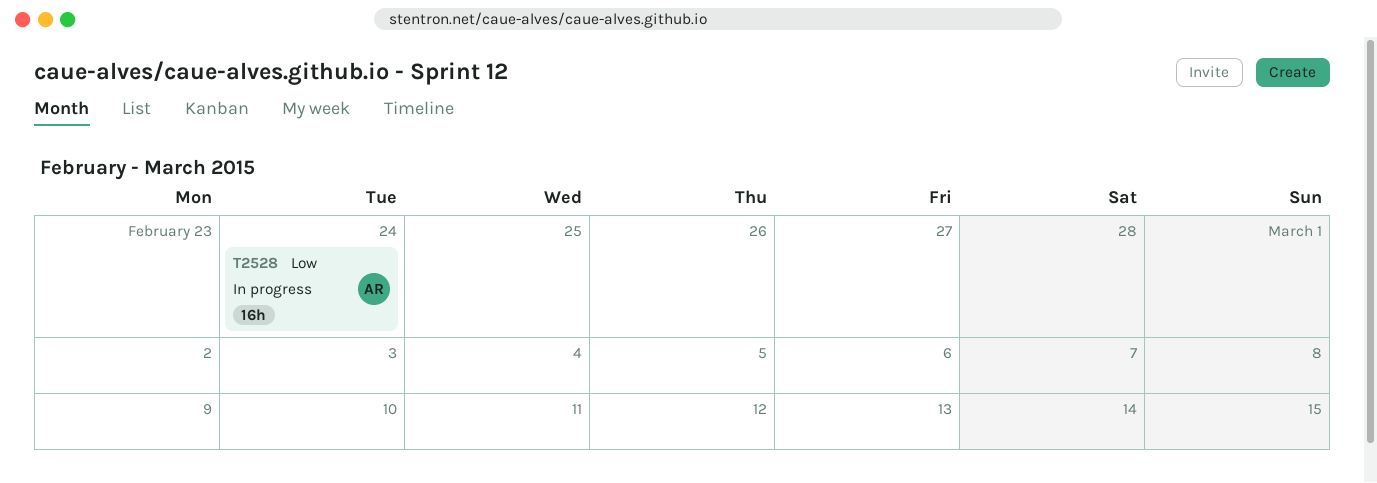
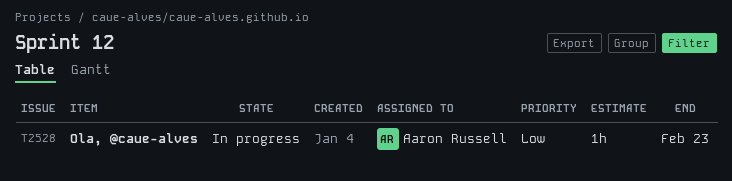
T2528, estimate: 16h -> 1h
T2528, due: Feb 24 -> Feb 23

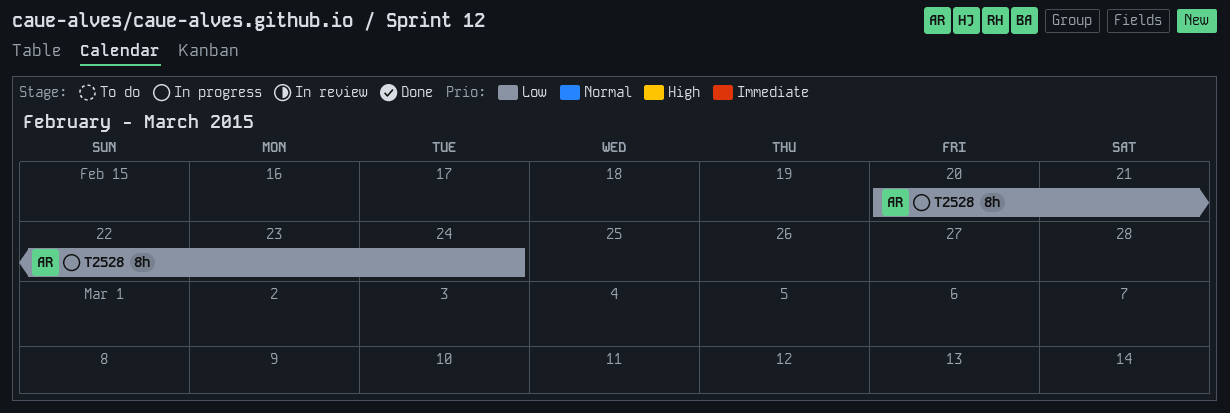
T2528, estimate: 1h -> 8h
T2528, due: Feb 23 -> Feb 24

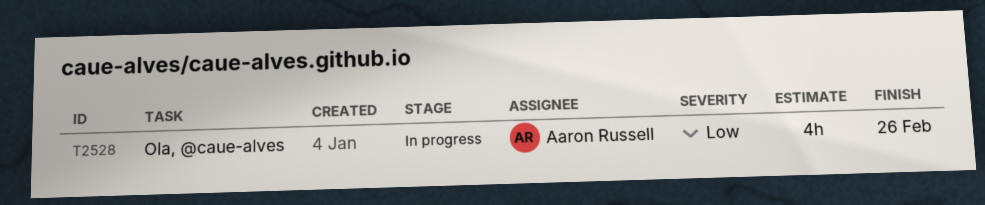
T2528, estimate: 8h -> 4h
T2528, due: Feb 24 -> Feb 26

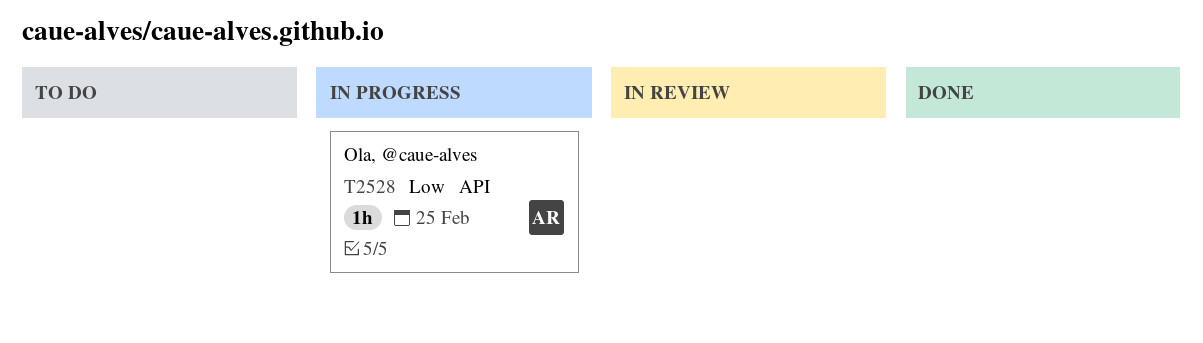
T2528, estimate: 4h -> 1h
T2528, due: Feb 26 -> Feb 25

